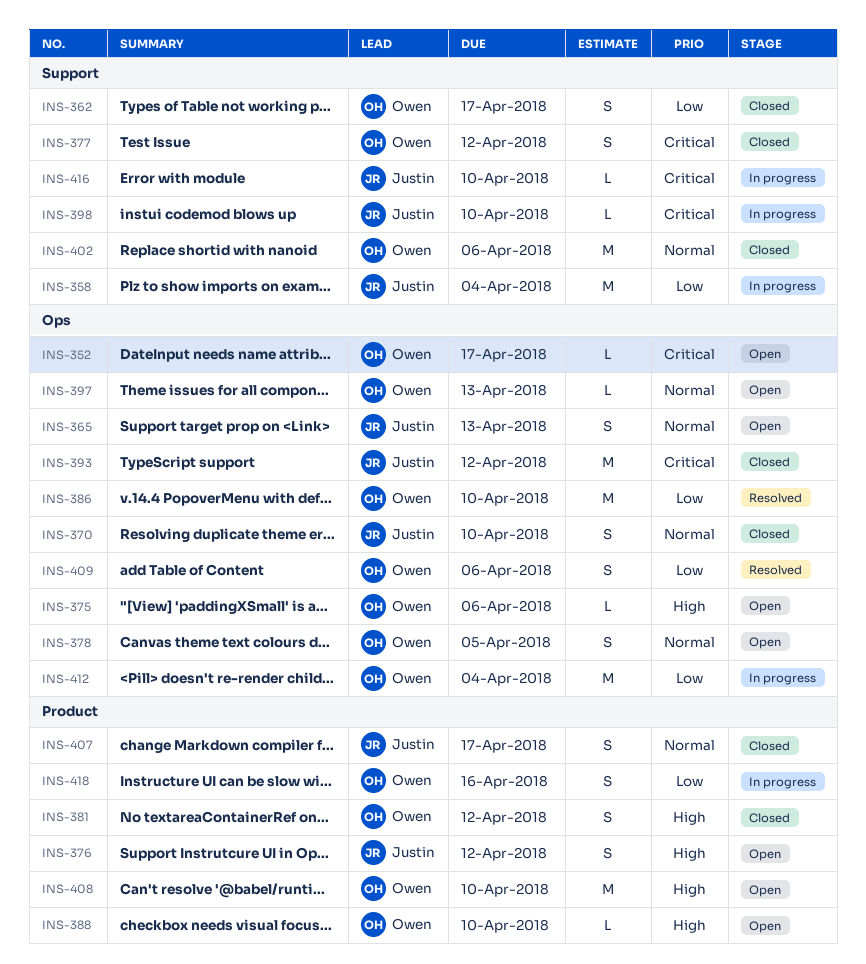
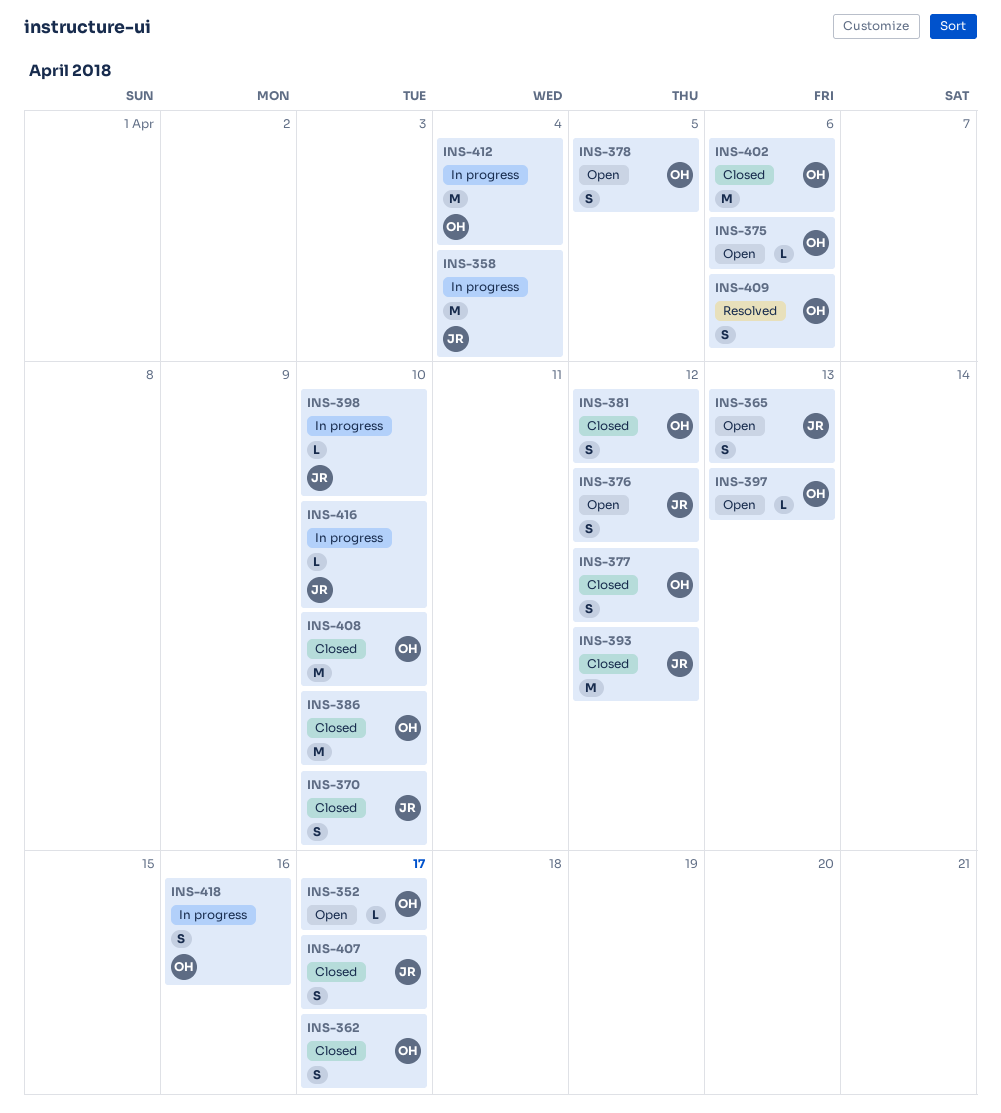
INS-386, status: Resolved -> Closed
INS-388: present -> none
INS-408, status: Open -> Closed

